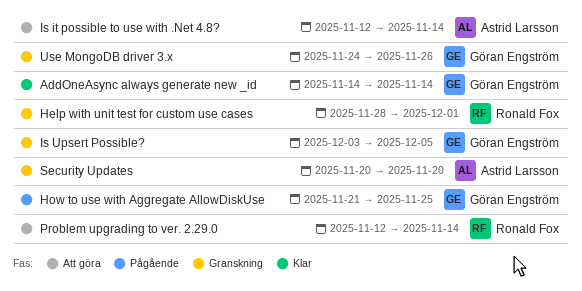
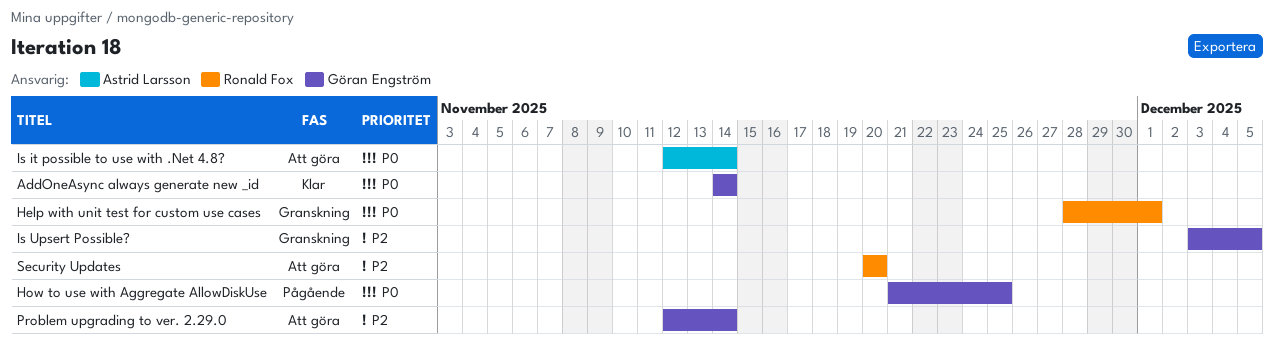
Problem upgrading to ver. 2.29.0, owner: Ronald Fox -> Göran Engström
Security Updates, status: Granskning -> Att göra
Security Updates, owner: Astrid Larsson -> Ronald Fox
Use MongoDB driver 3.x: present -> none

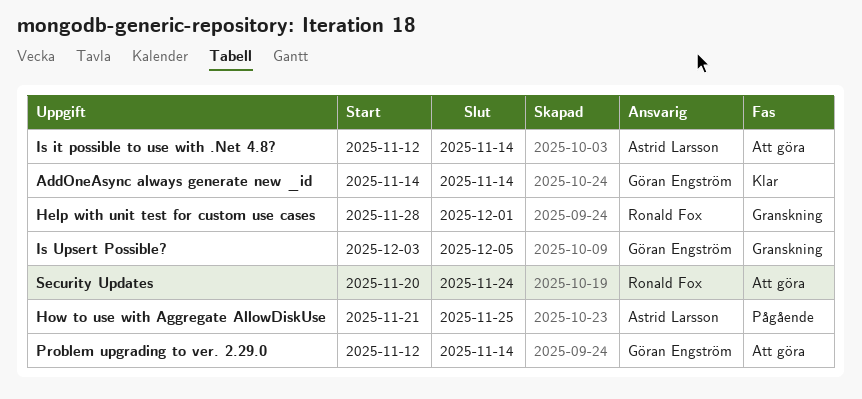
How to use with Aggregate AllowDiskUse, owner: Göran Engström -> Astrid Larsson
Security Updates, due: Nov 20 -> Nov 24

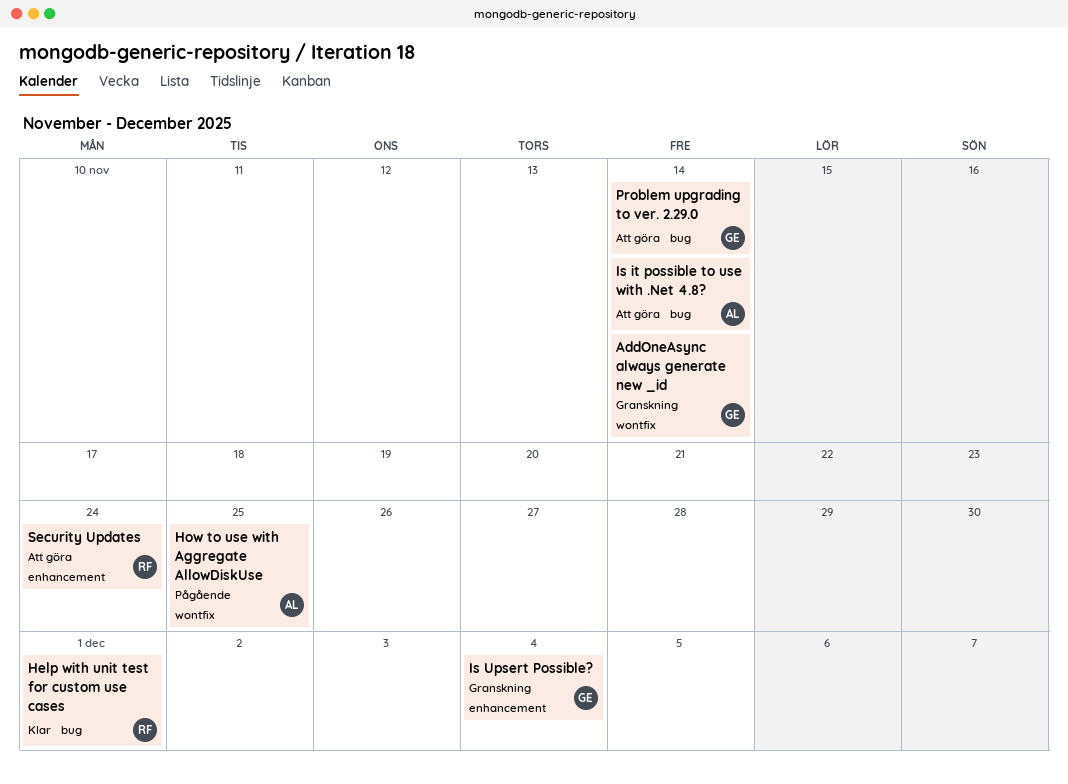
AddOneAsync always generate new _id, status: Klar -> Granskning
Help with unit test for custom use cases, status: Granskning -> Klar
Is Upsert Possible?, due: Dec 5 -> Dec 4

